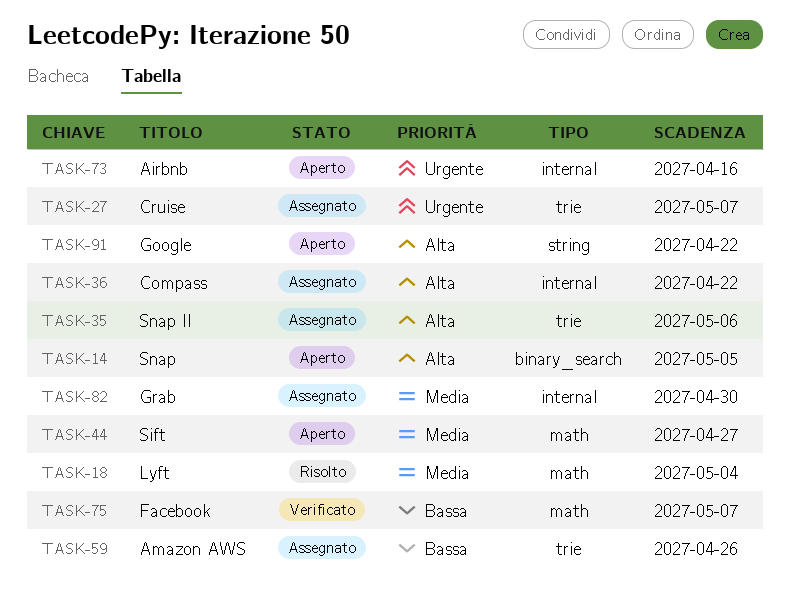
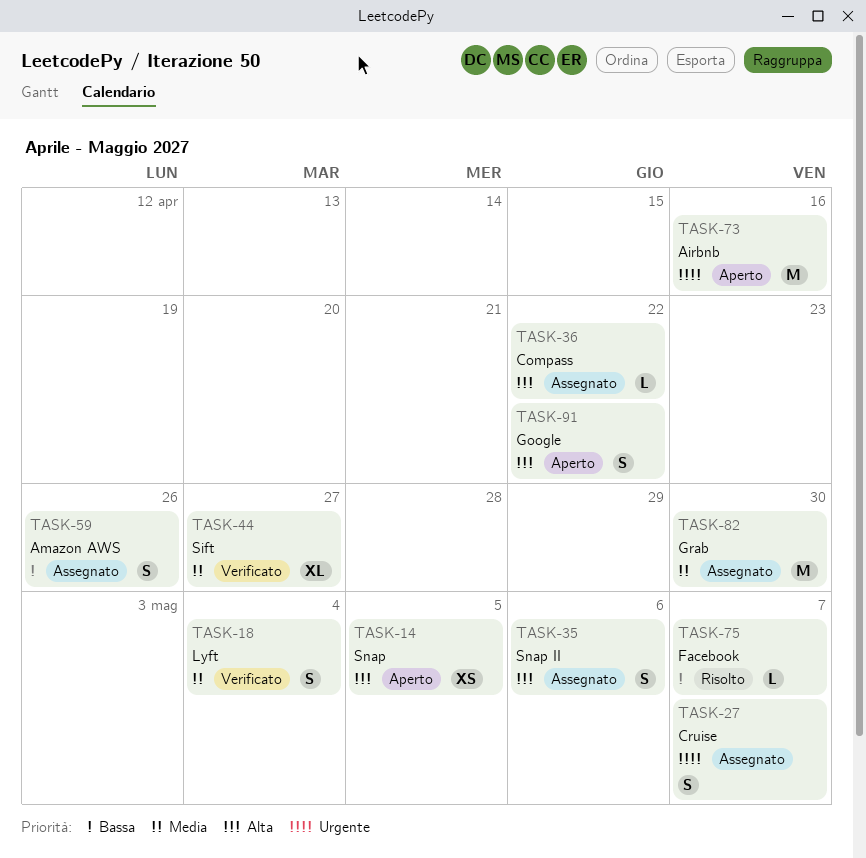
TASK-18, status: Risolto -> Verificato
TASK-44, status: Aperto -> Verificato
TASK-75, status: Verificato -> Risolto

